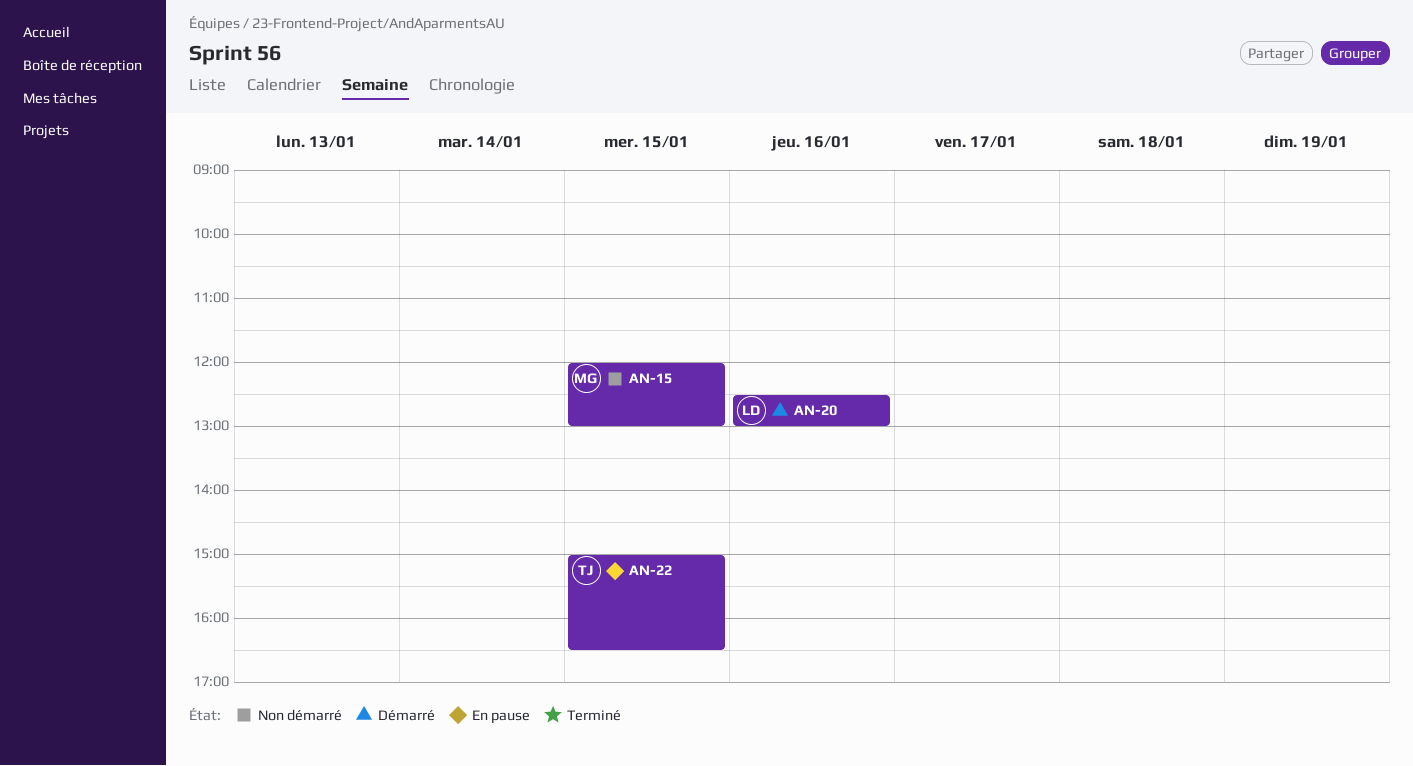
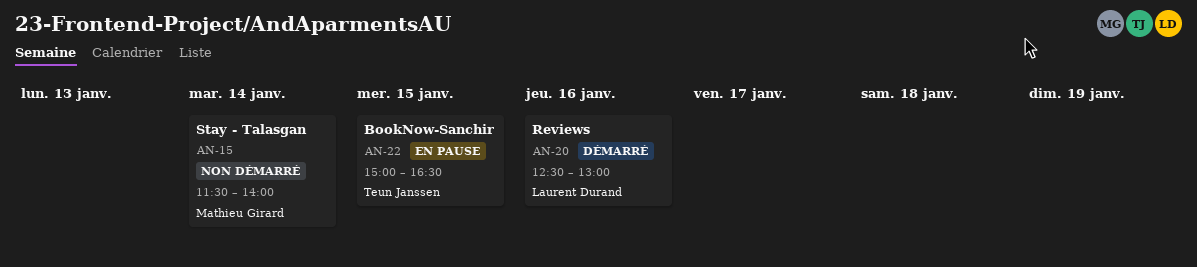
AN-15, day: Jan 15 -> Jan 14
AN-15, begins: 12:00 -> 11:30
AN-15, ends: 13:00 -> 14:00

